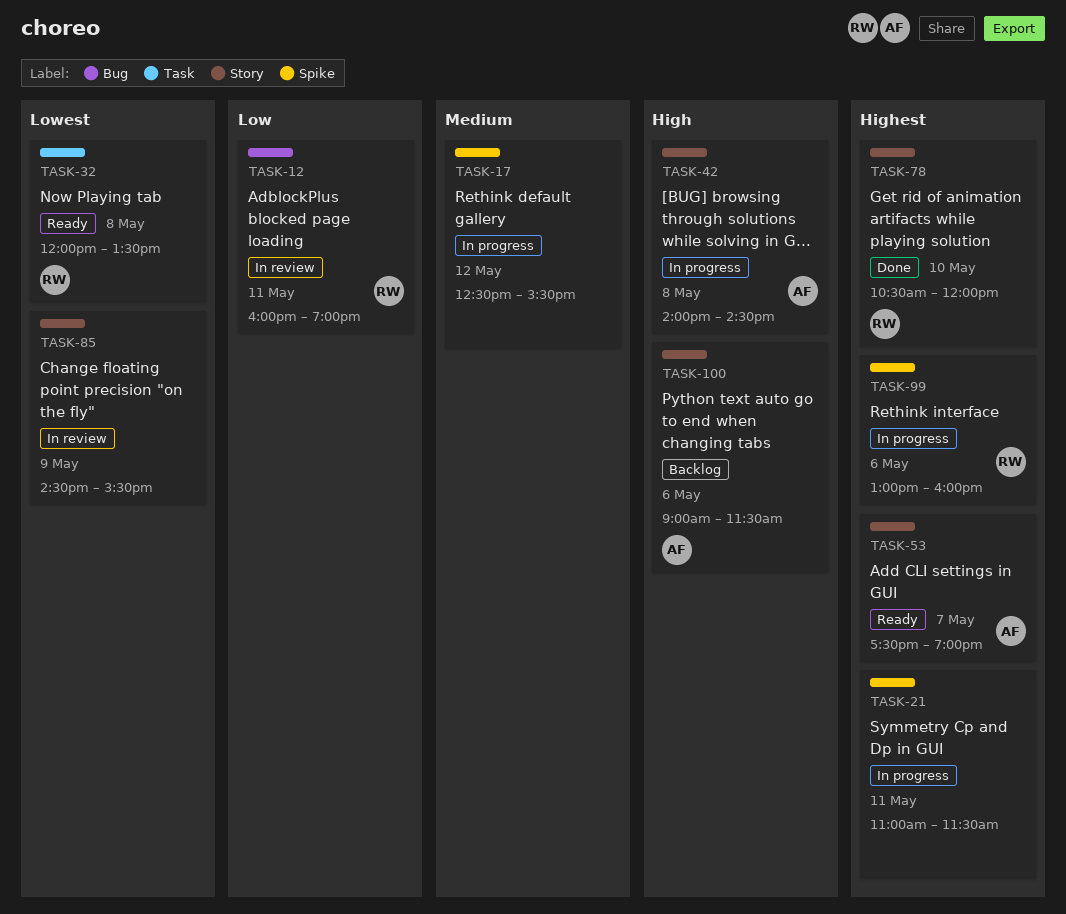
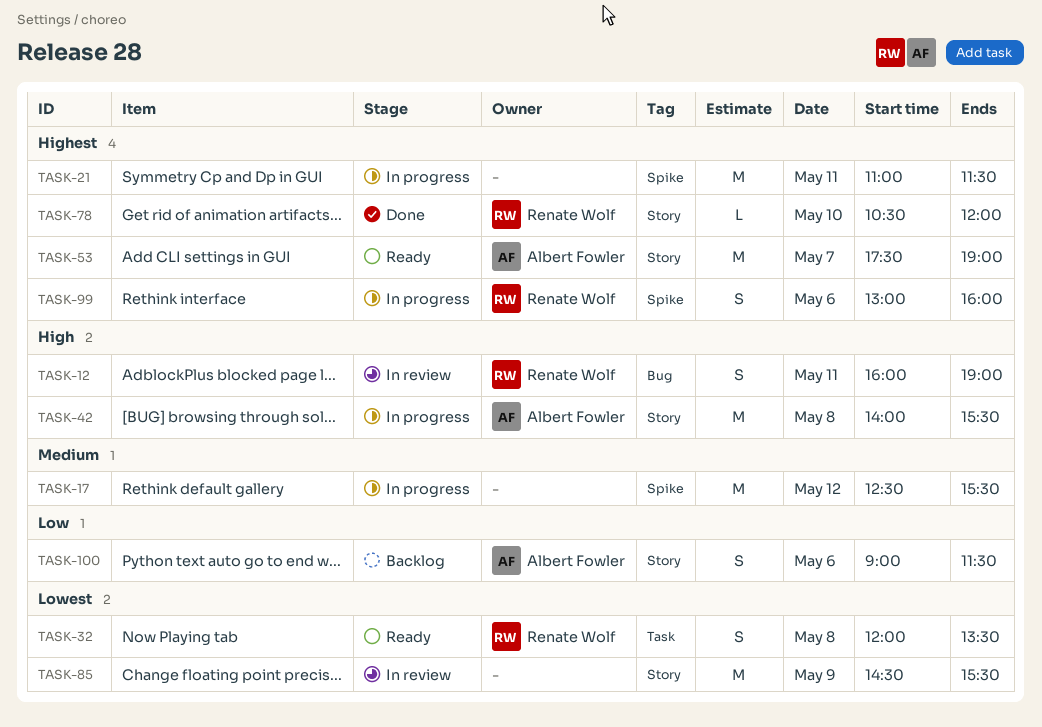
TASK-12, priority: Low -> High
TASK-42, ends: 14:30 -> 15:30
TASK-100, priority: High -> Low

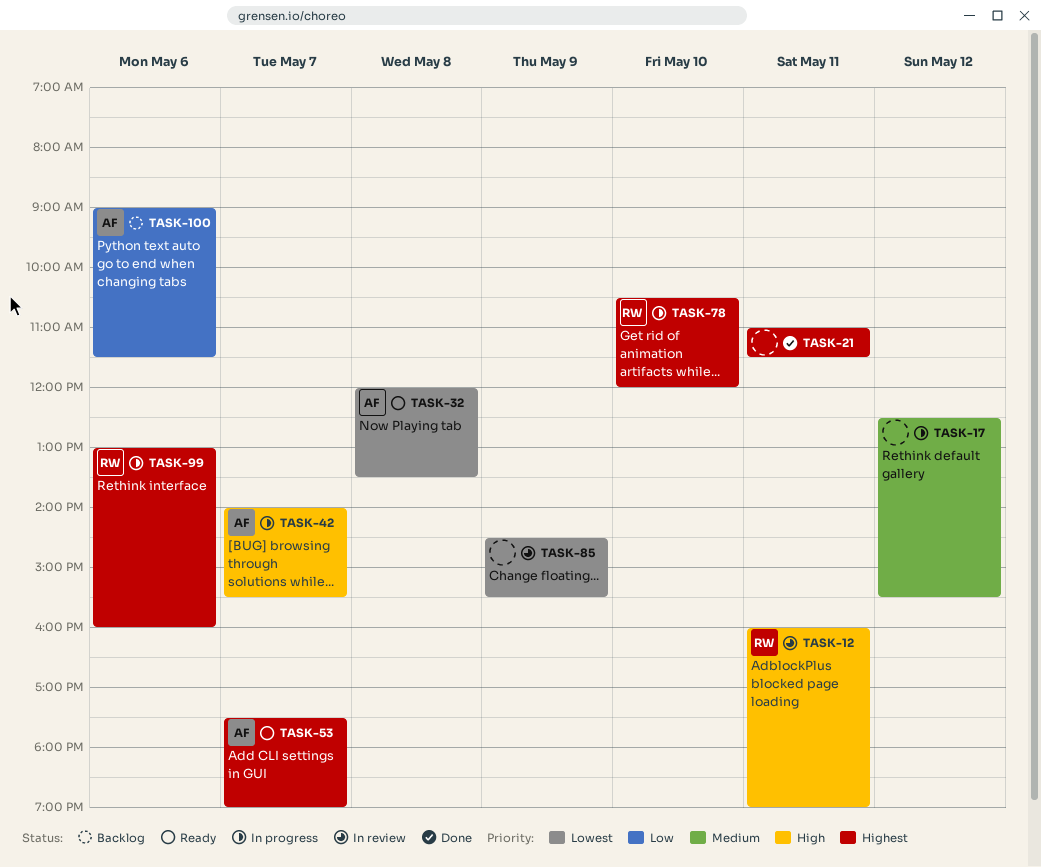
TASK-21, status: In progress -> Done
TASK-32, owner: Renate Wolf -> Albert Fowler
TASK-42, day: May 8 -> May 7
TASK-78, status: Done -> In progress

